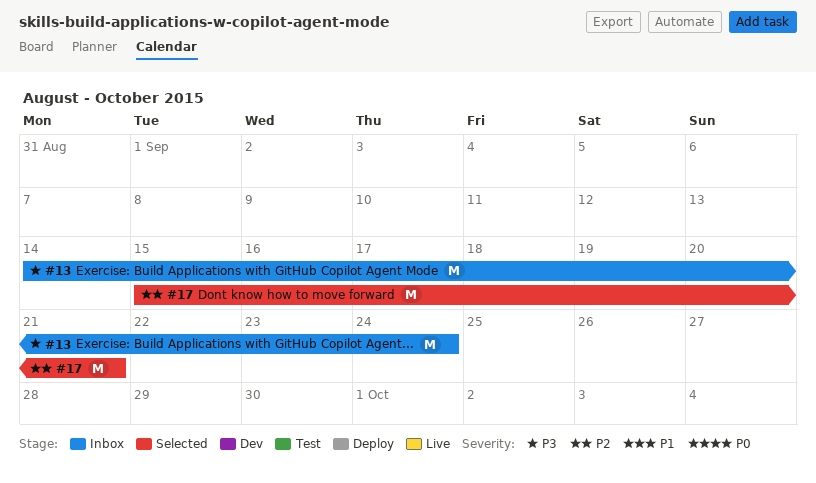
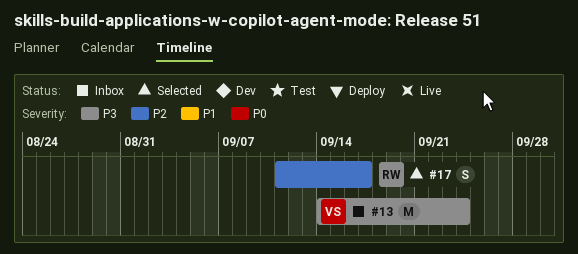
#17, estimate: M -> S
#17, start: Sep 15 -> Sep 11
#17, due: Sep 21 -> Sep 17

